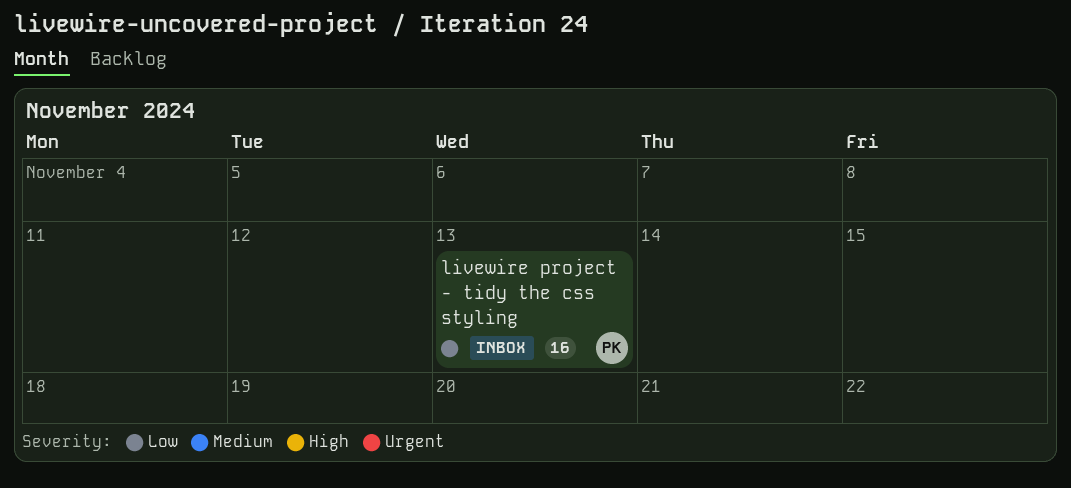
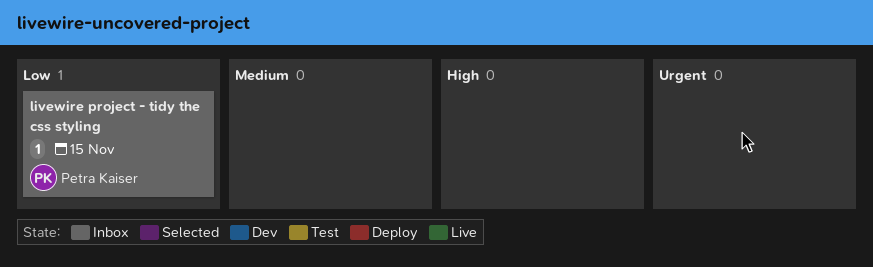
livewire project - tidy the css styling, estimate: 16 -> 1
livewire project - tidy the css styling, due: Nov 13 -> Nov 15

